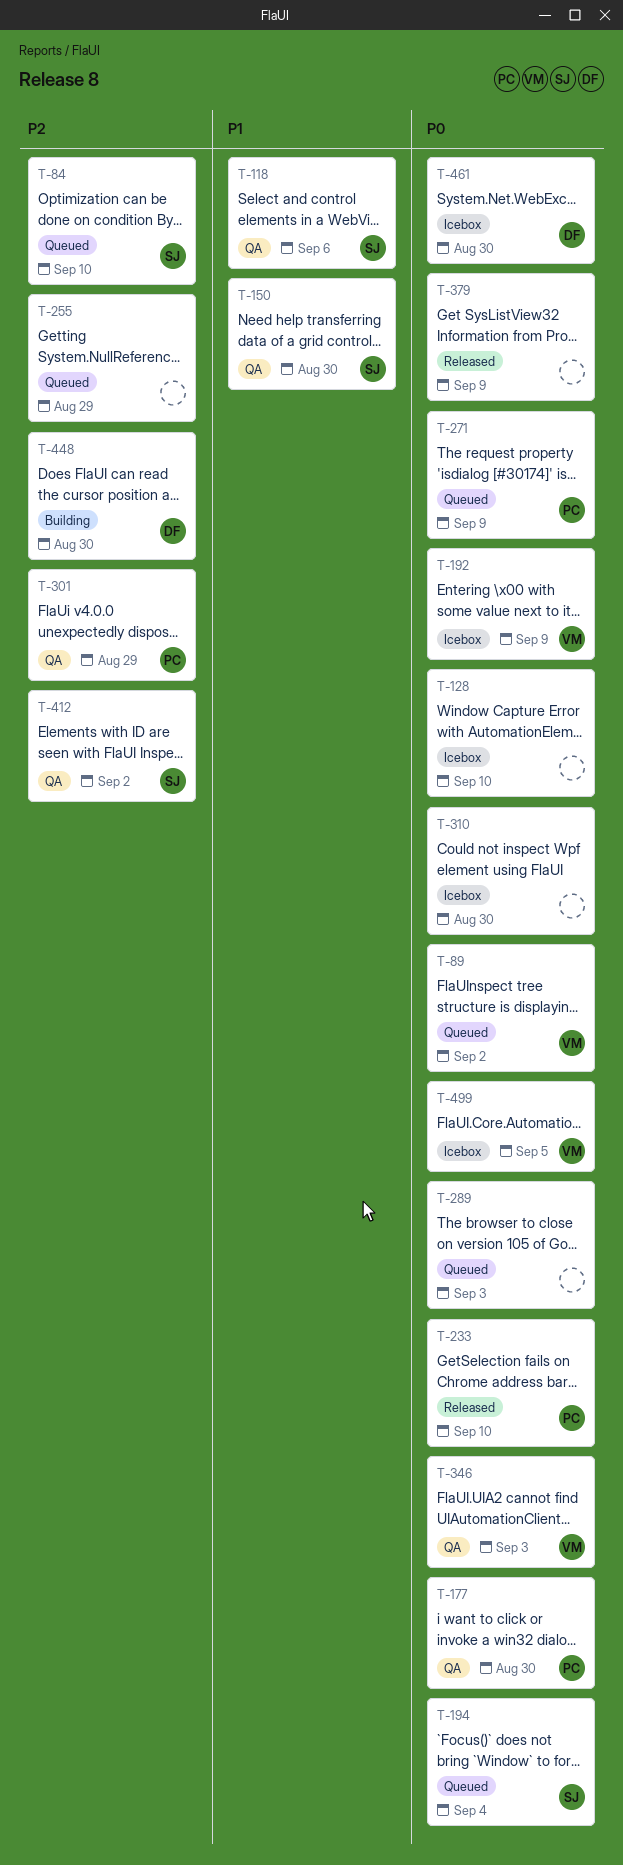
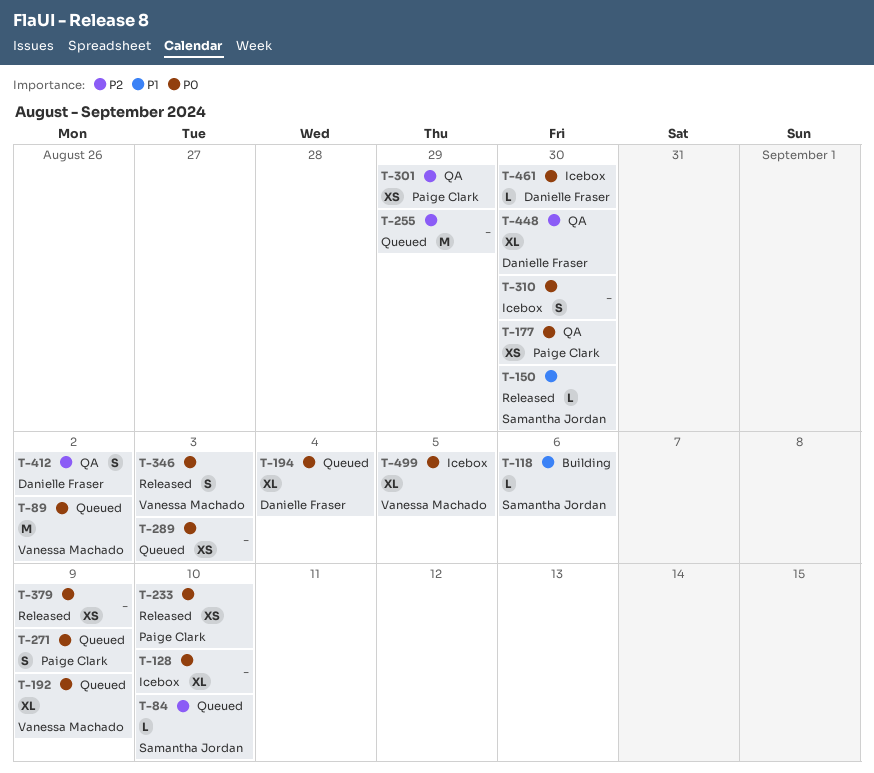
T-118, status: QA -> Building
T-150, status: QA -> Released
T-192, status: Icebox -> Queued
T-194, owner: Samantha Jordan -> Danielle Fraser
T-346, status: QA -> Released
T-412, owner: Samantha Jordan -> Danielle Fraser
T-448, status: Building -> QA

